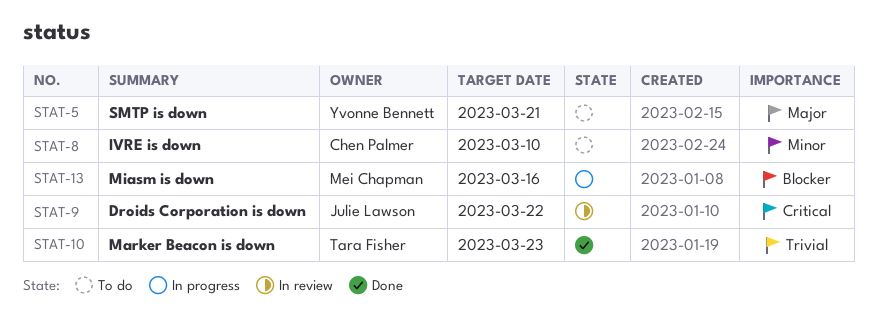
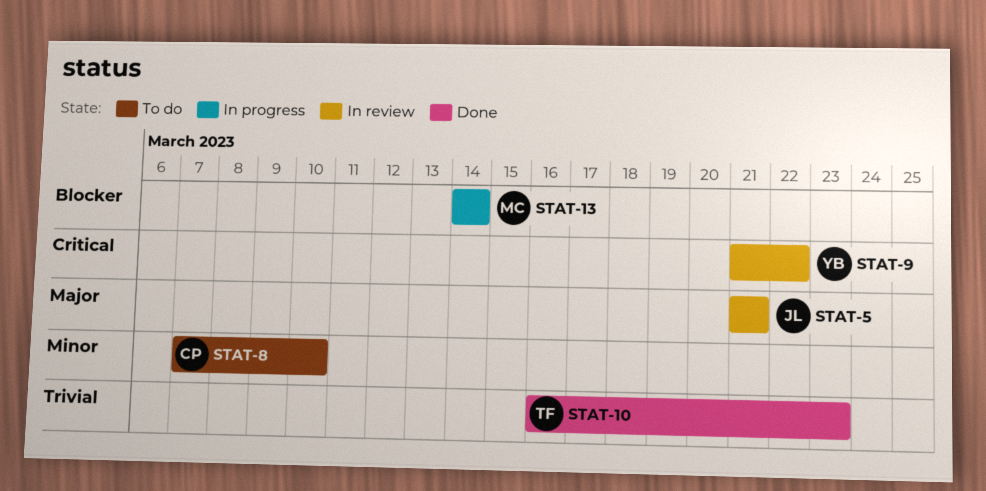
STAT-5, status: To do -> In review
STAT-5, owner: Yvonne Bennett -> Julie Lawson
STAT-9, owner: Julie Lawson -> Yvonne Bennett
STAT-13, due: Mar 16 -> Mar 14

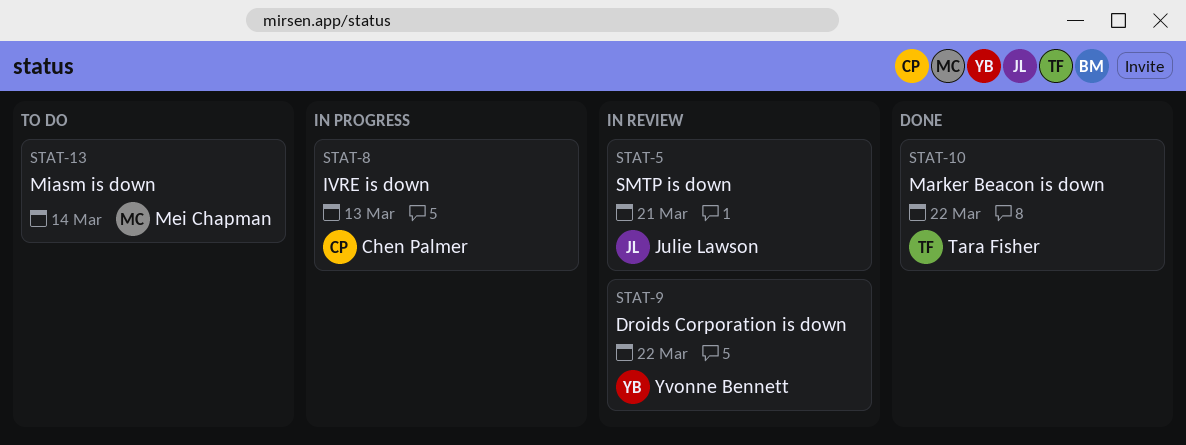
STAT-8, status: To do -> In progress
STAT-8, due: Mar 10 -> Mar 13
STAT-10, due: Mar 23 -> Mar 22
STAT-13, status: In progress -> To do

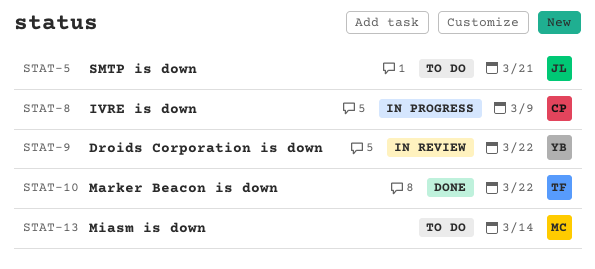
STAT-5, status: In review -> To do
STAT-8, due: Mar 13 -> Mar 9

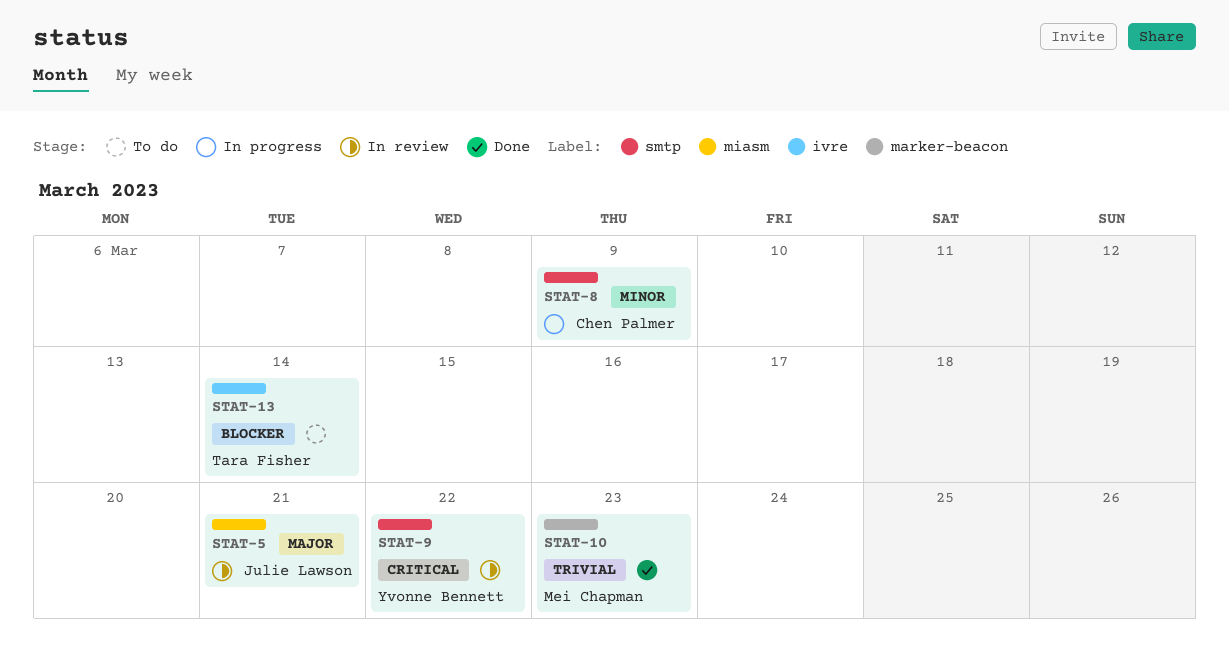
STAT-5, status: To do -> In review
STAT-10, owner: Tara Fisher -> Mei Chapman
STAT-10, due: Mar 22 -> Mar 23
STAT-13, owner: Mei Chapman -> Tara Fisher

